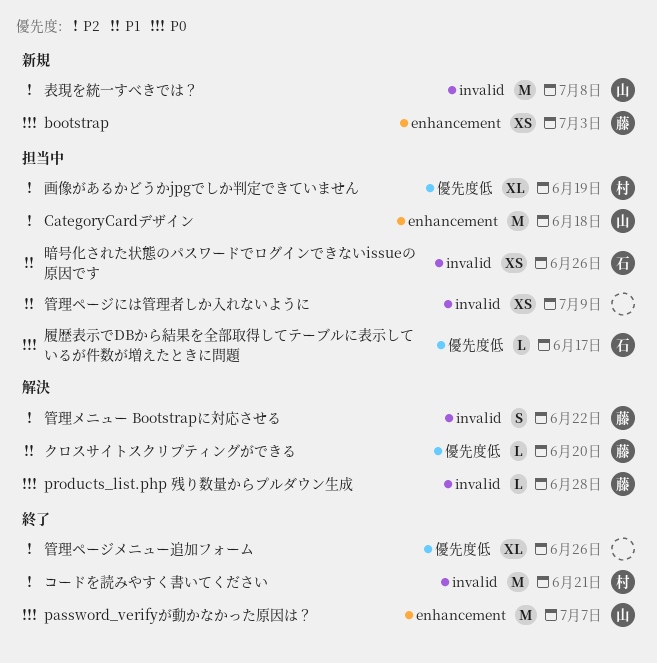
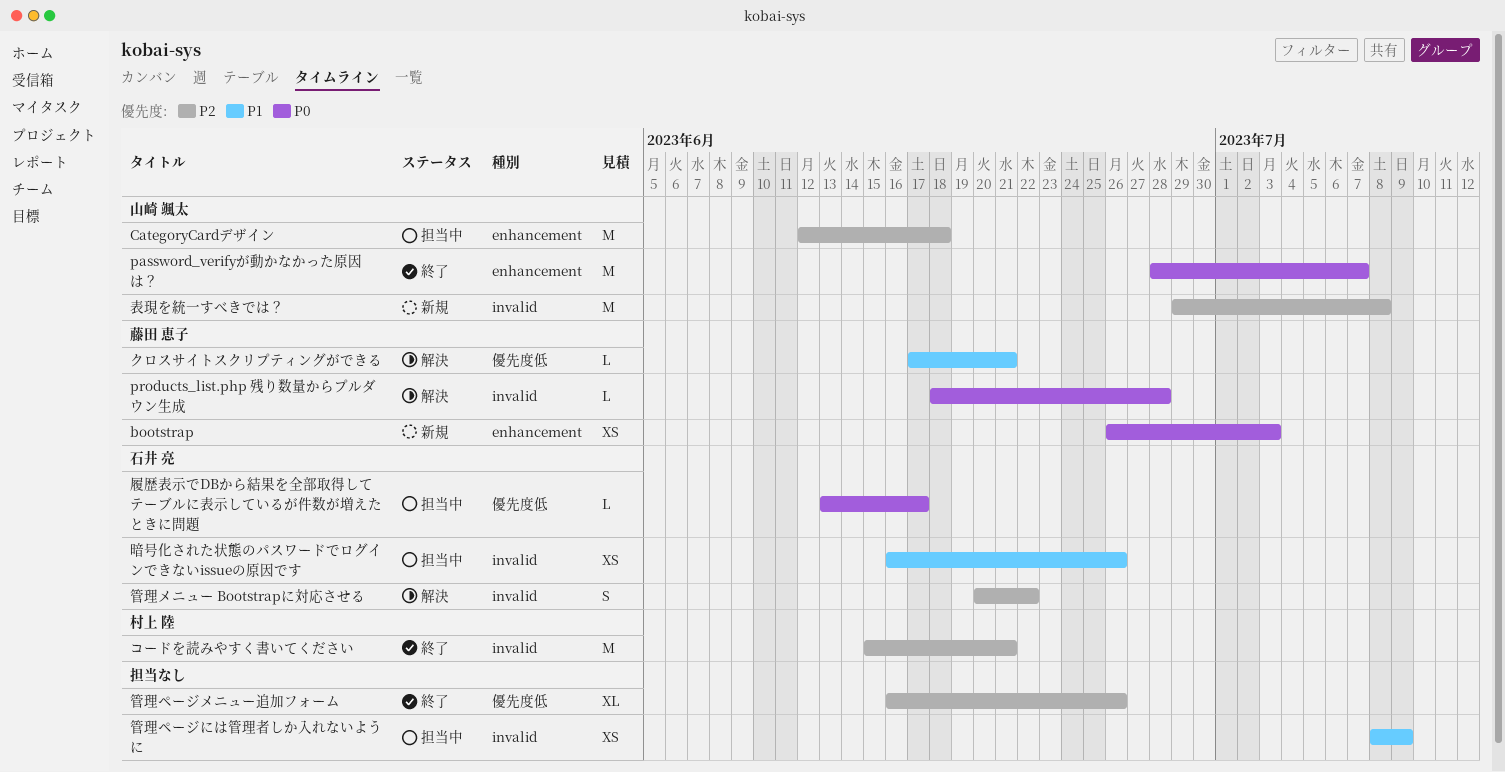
クロスサイトスクリプティングができる, due: Jun 20 -> Jun 21
画像があるかどうかjpgでしか判定できていません: present -> none
管理メニュー Bootstrapに対応させる, owner: 藤田 恵子 -> 石井 亮

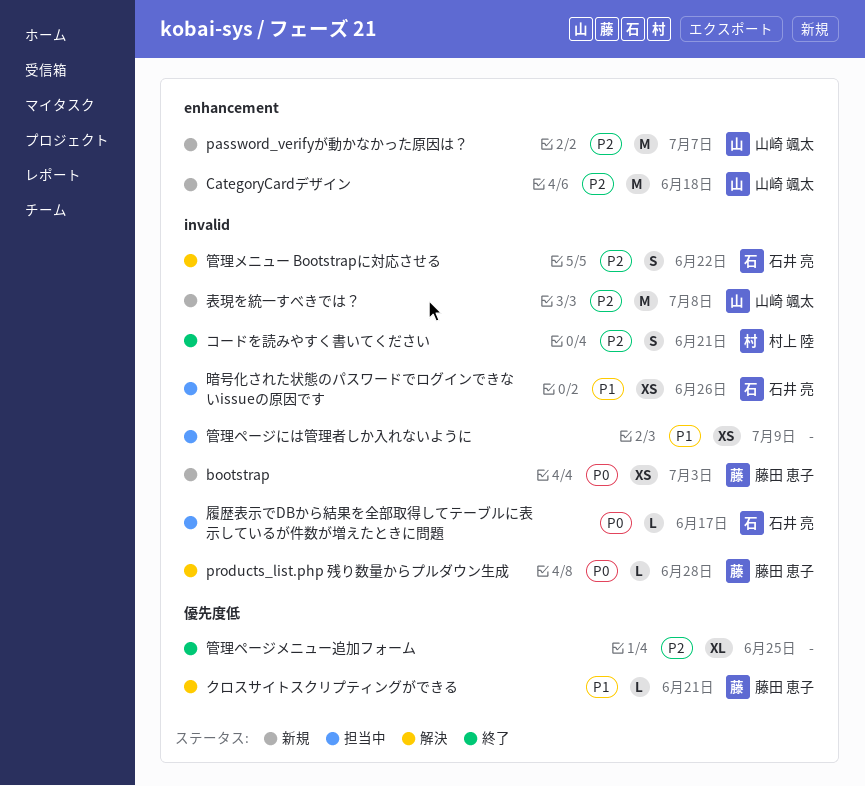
bootstrap, label: enhancement -> invalid
CategoryCardデザイン, status: 担当中 -> 新規
password_verifyが動かなかった原因は？, status: 終了 -> 新規
password_verifyが動かなかった原因は？, priority: P0 -> P2
コードを読みやすく書いてください, estimate: M -> S
履歴表示でDBから結果を全部取得してテーブルに表示しているが件数が増えたときに問題, label: 優先度低 -> invalid
管理ページメニュー追加フォーム, due: Jun 26 -> Jun 25

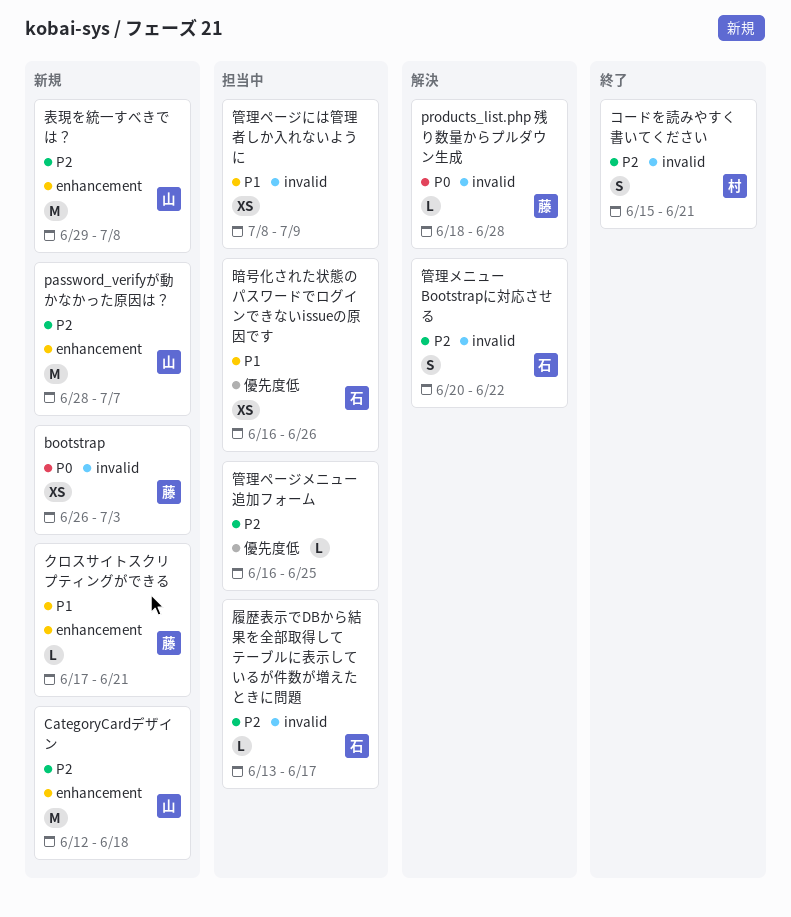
クロスサイトスクリプティングができる, status: 解決 -> 新規
クロスサイトスクリプティングができる, label: 優先度低 -> enhancement
履歴表示でDBから結果を全部取得してテーブルに表示しているが件数が増えたときに問題, priority: P0 -> P2
暗号化された状態のパスワードでログインできないissueの原因です, label: invalid -> 優先度低
管理ページメニュー追加フォーム, status: 終了 -> 担当中
管理ページメニュー追加フォーム, estimate: XL -> L
表現を統一すべきでは？, label: invalid -> enhancement

